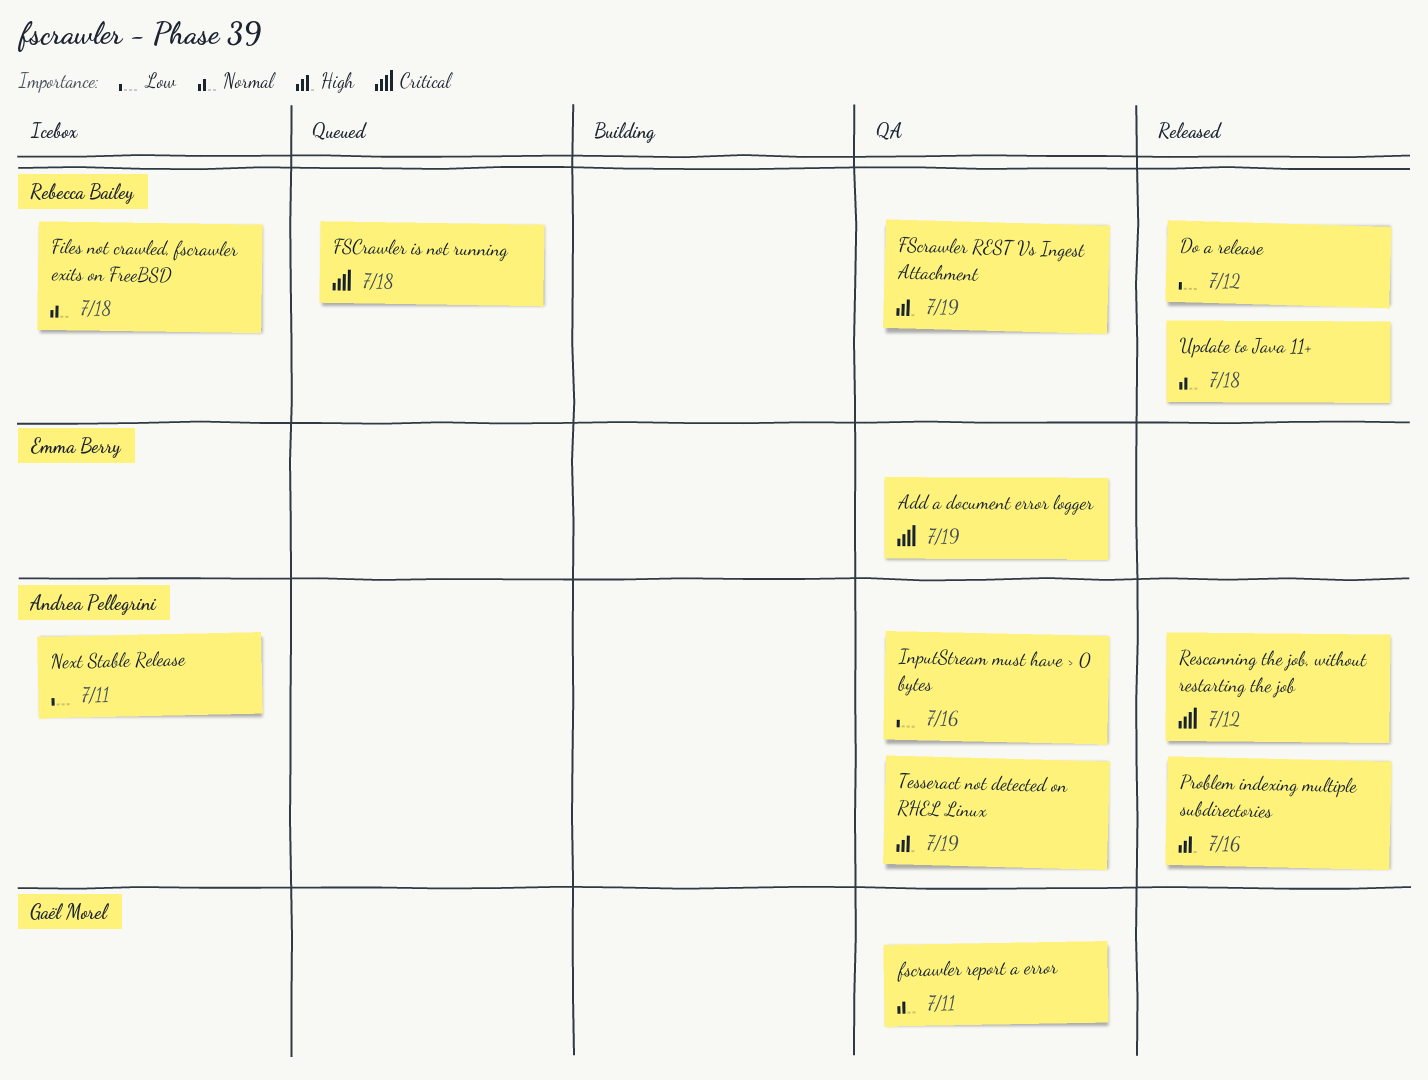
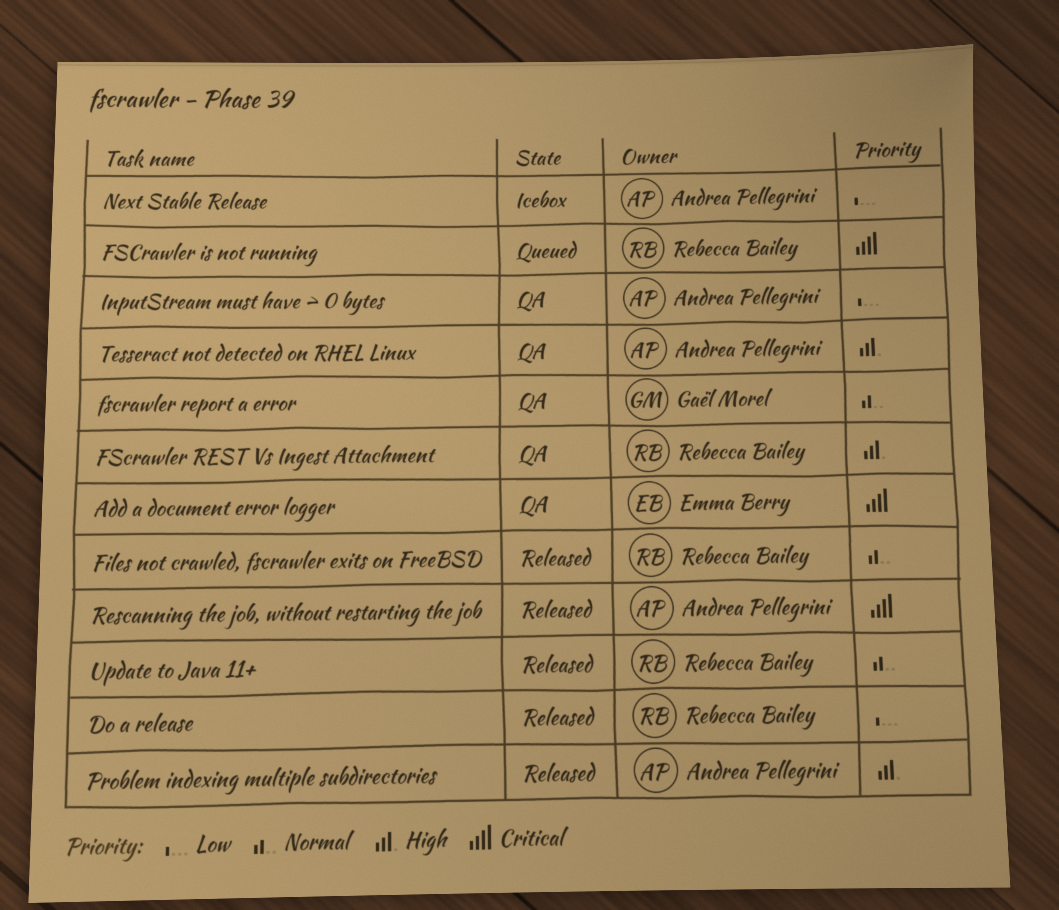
Files not crawled, fscrawler exits on FreeBSD, status: Icebox -> Released

